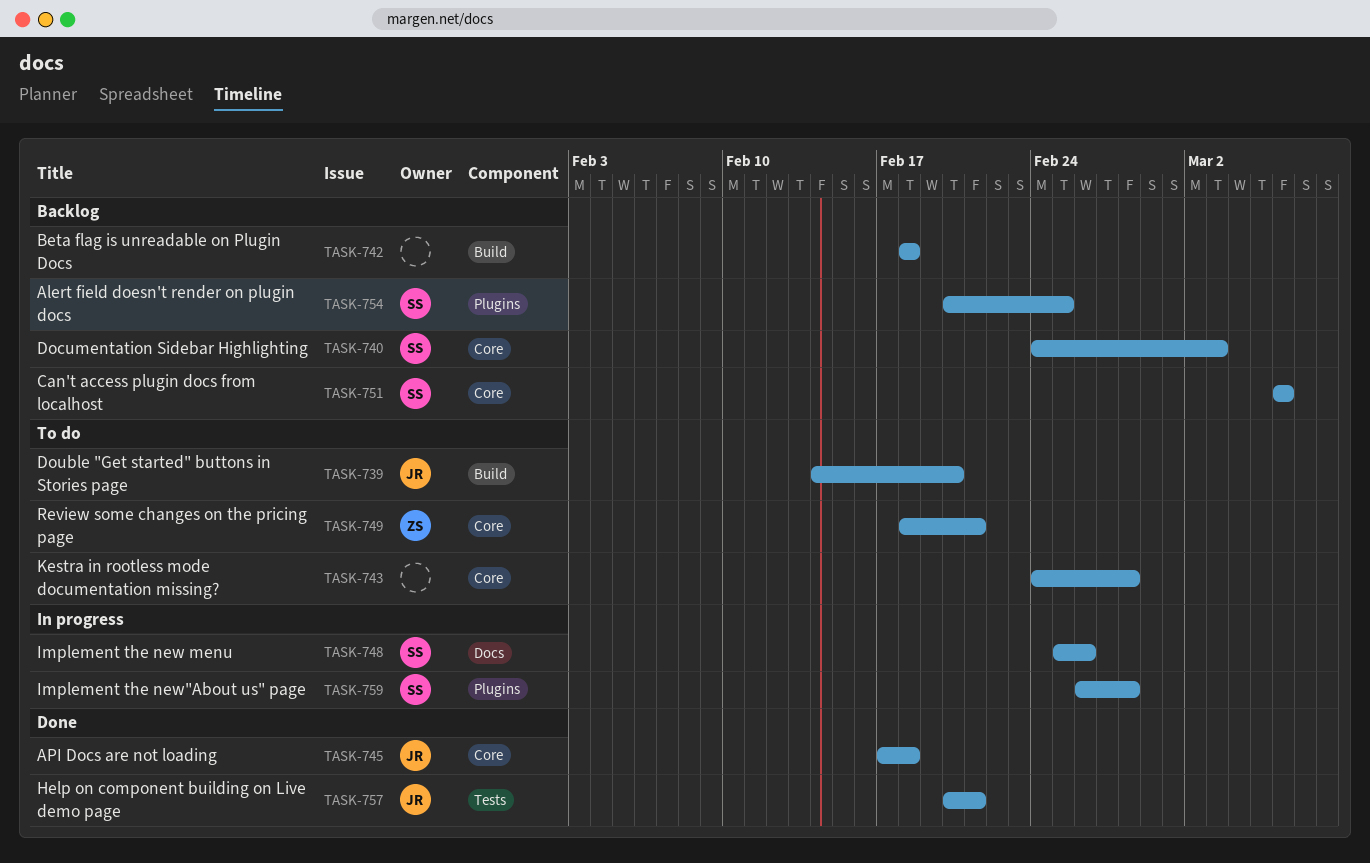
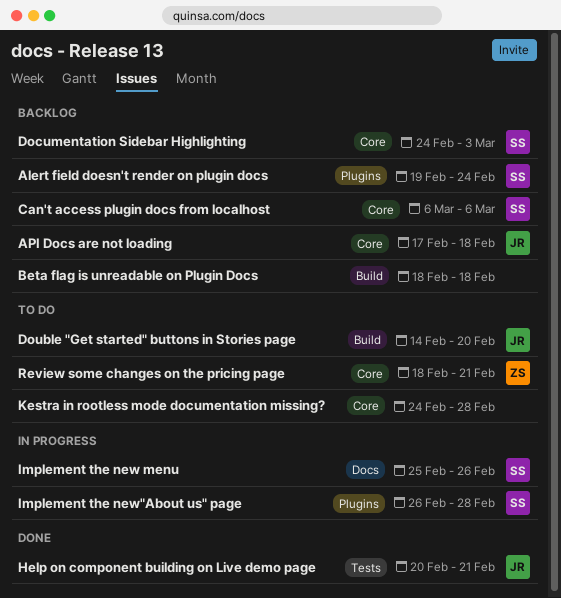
Alert field doesn't render on plugin docs, start: Feb 20 -> Feb 19
Alert field doesn't render on plugin docs, due: Feb 25 -> Feb 24
API Docs are not loading, status: Done -> Backlog

